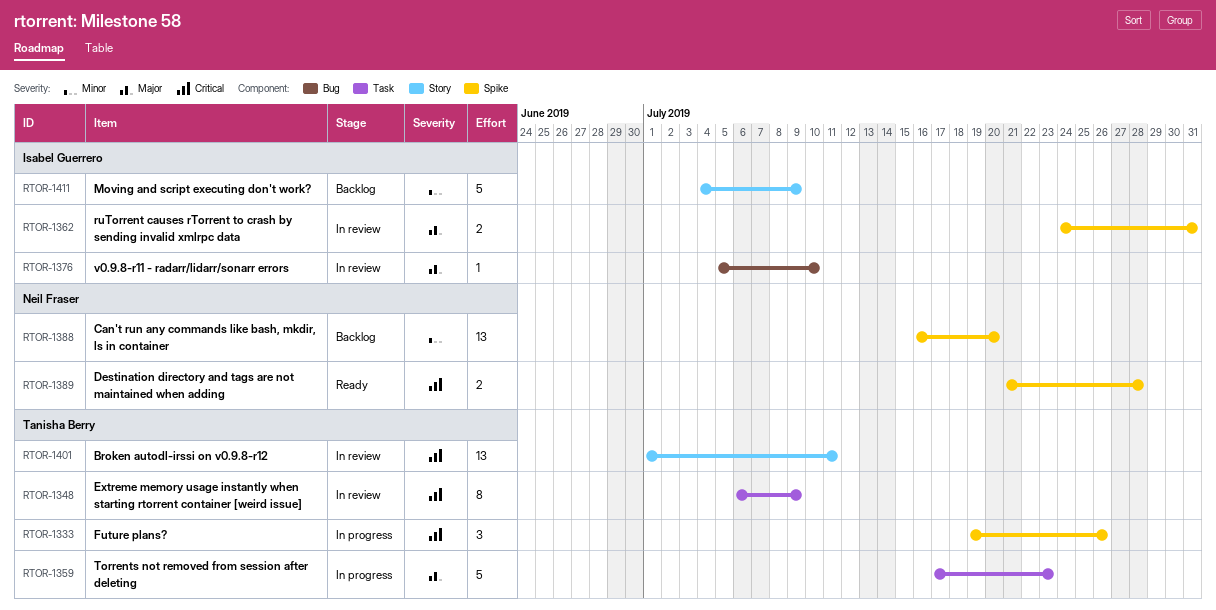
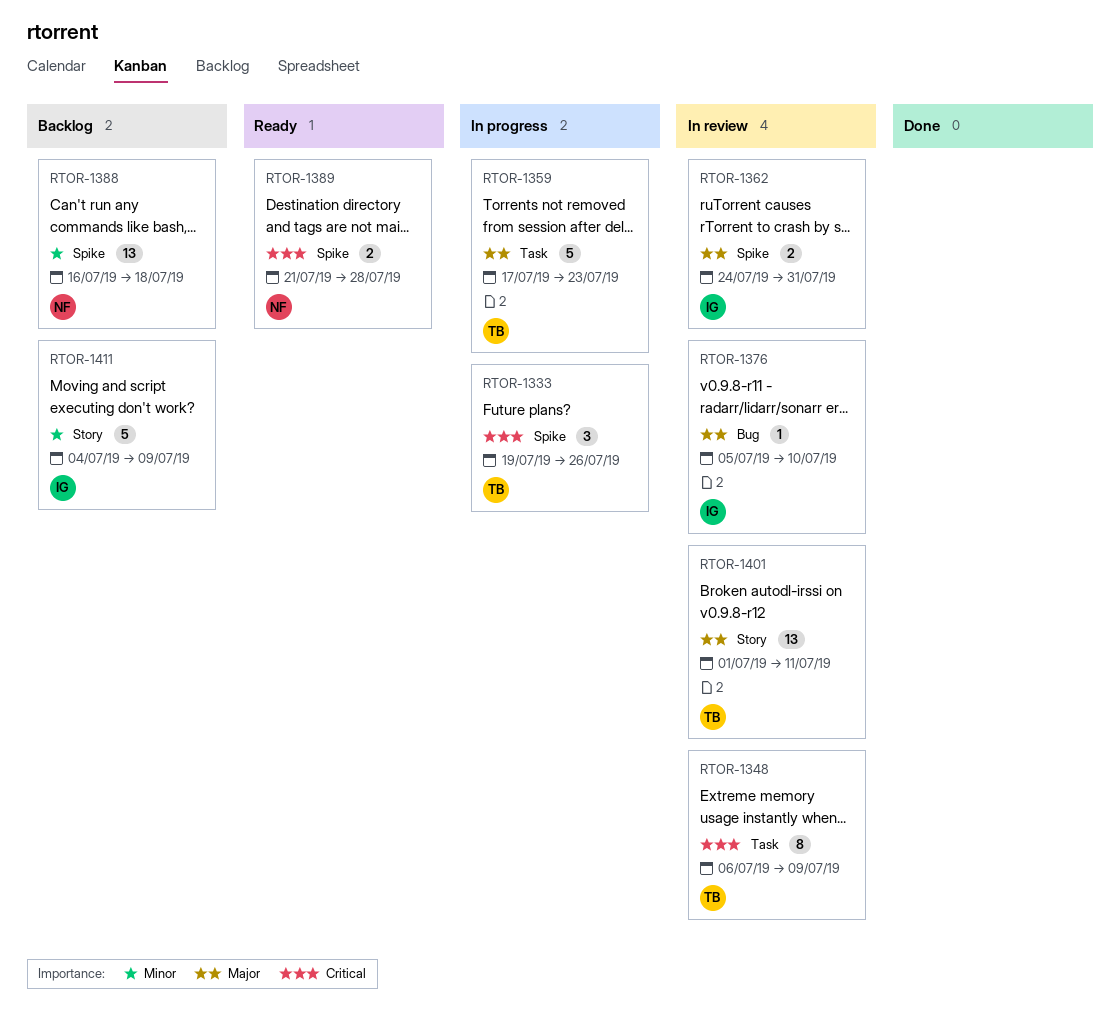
RTOR-1388, due: Jul 20 -> Jul 18
RTOR-1401, priority: Critical -> Major

